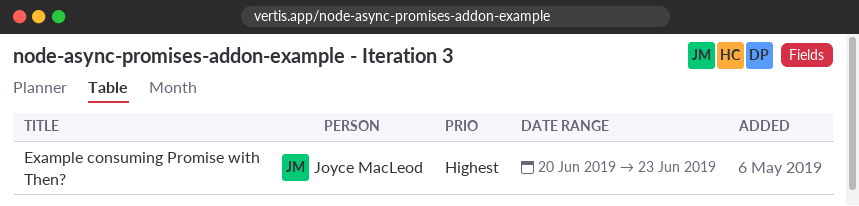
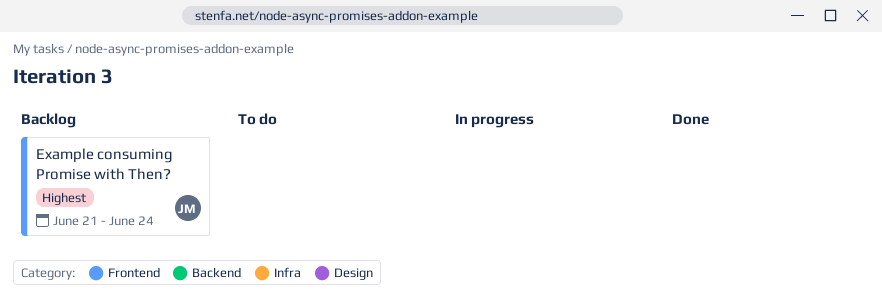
Example consuming Promise with Then?, start: Jun 20 -> Jun 21
Example consuming Promise with Then?, due: Jun 23 -> Jun 24

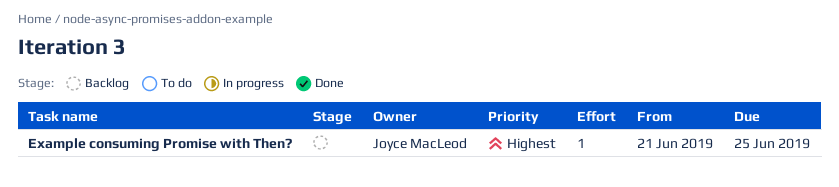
Example consuming Promise with Then?, due: Jun 24 -> Jun 25

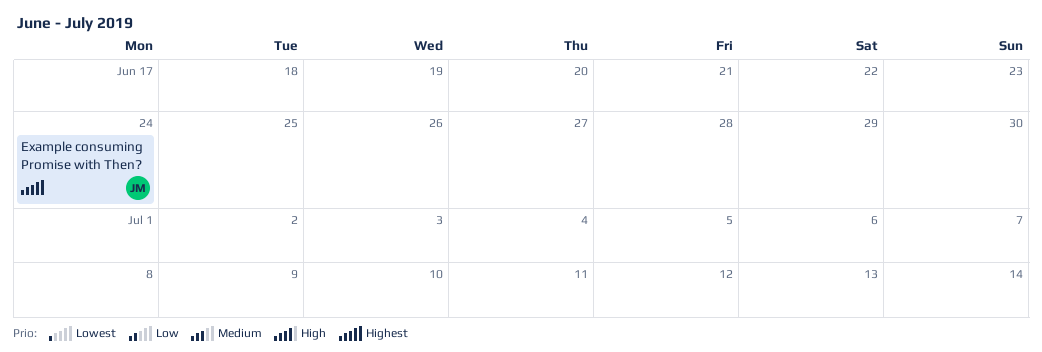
Example consuming Promise with Then?, due: Jun 25 -> Jun 24

